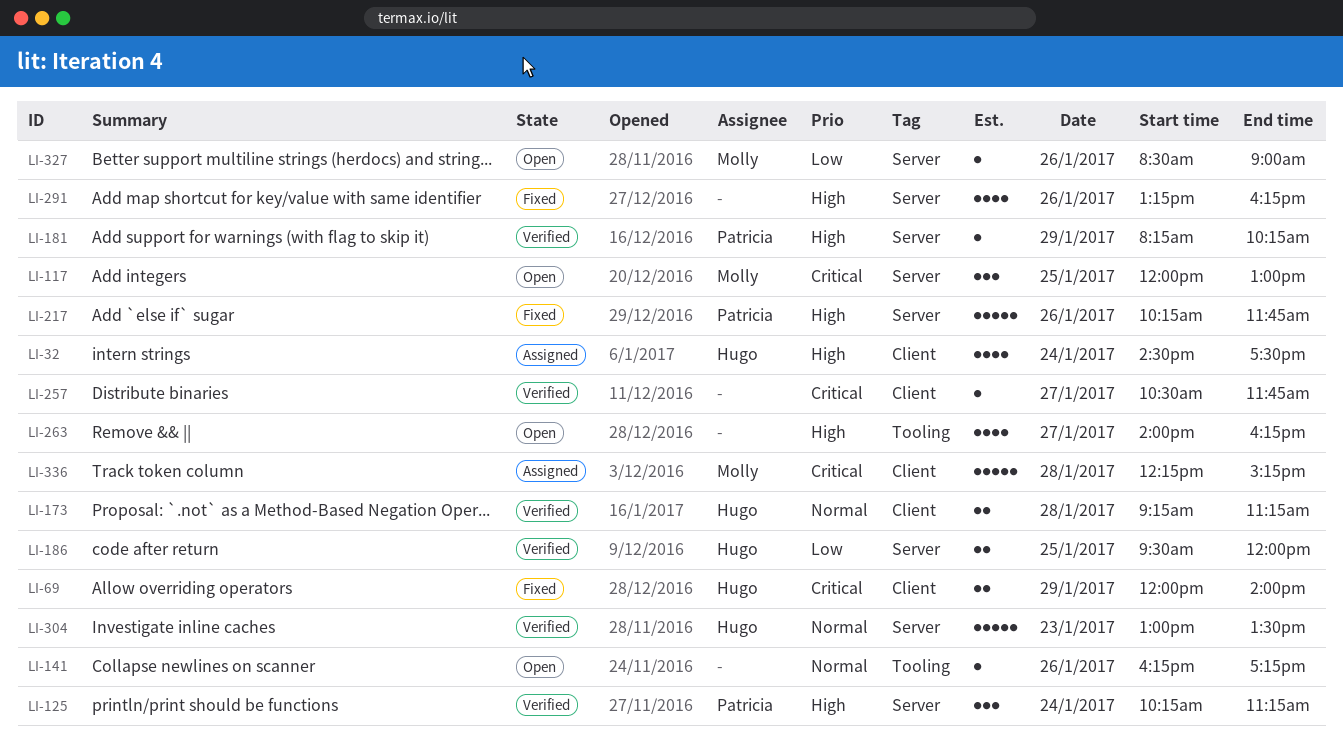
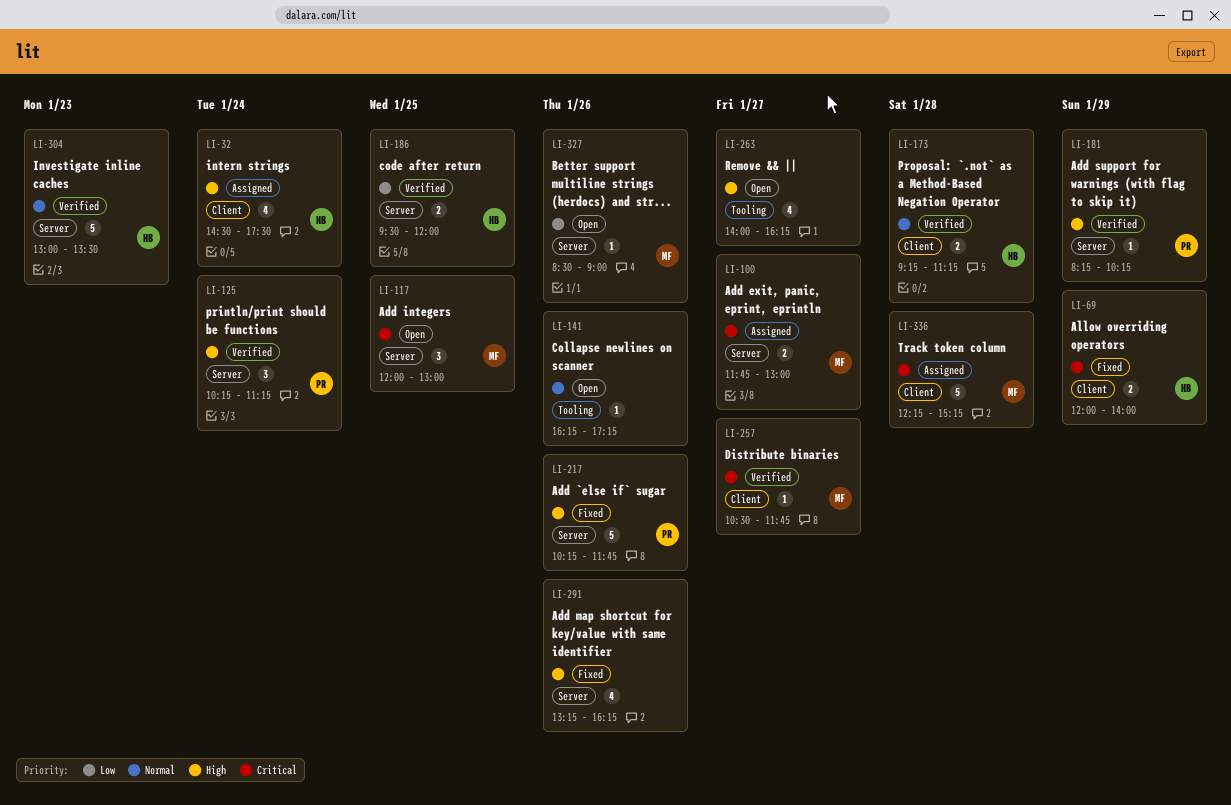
LI-100: none -> present
LI-257, owner: none -> Molly

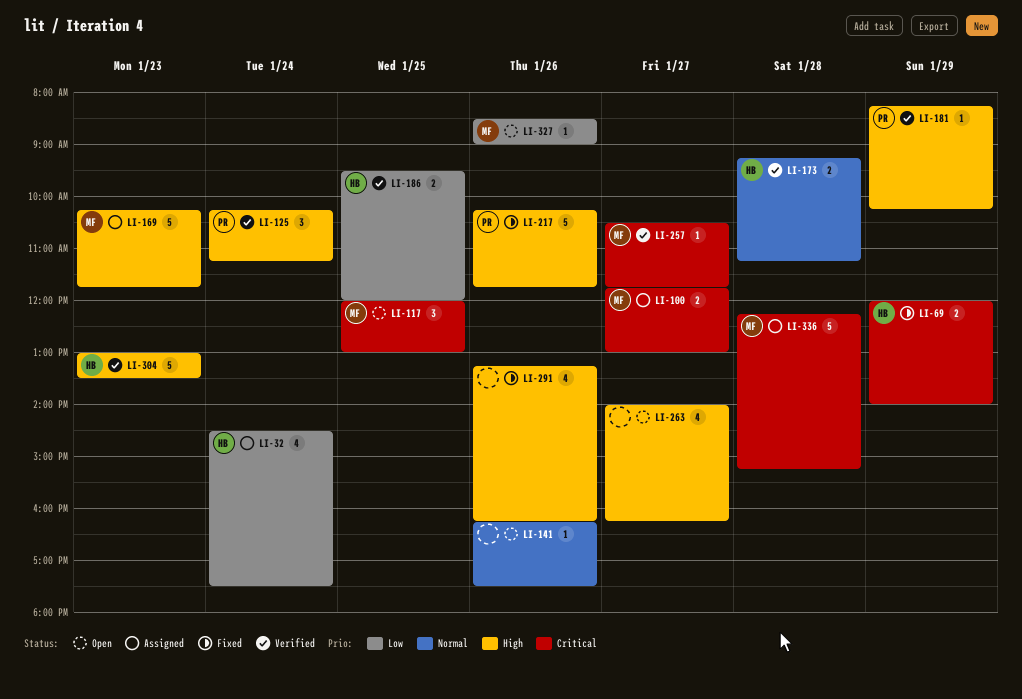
LI-32, priority: High -> Low
LI-141, ends: 17:15 -> 17:30
LI-169: none -> present
LI-304, priority: Normal -> High

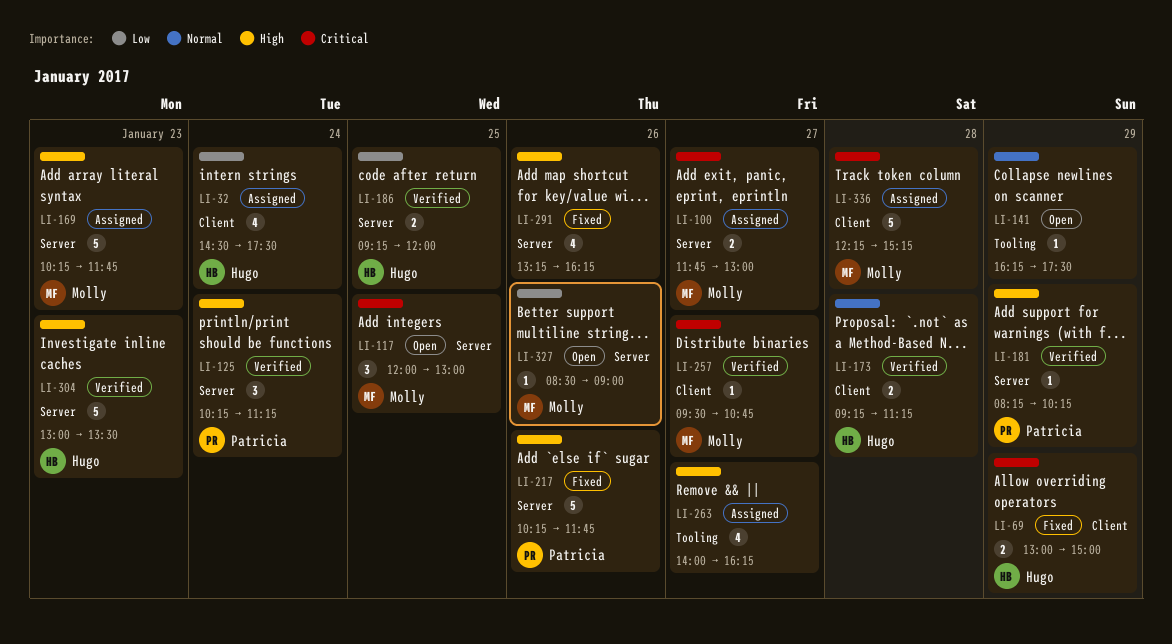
LI-69, begins: 12:00 -> 13:00
LI-69, ends: 14:00 -> 15:00
LI-141, day: Jan 26 -> Jan 29
LI-186, begins: 09:30 -> 09:15
LI-257, begins: 10:30 -> 09:30
LI-257, ends: 11:45 -> 10:45
LI-263, status: Open -> Assigned

